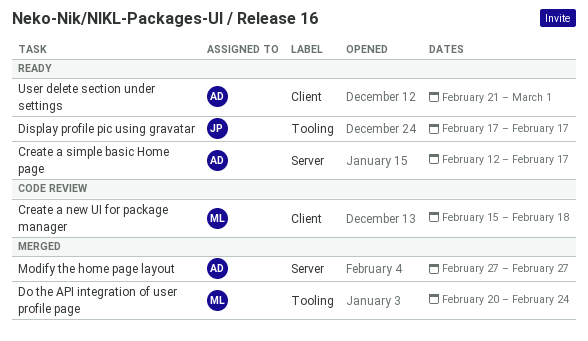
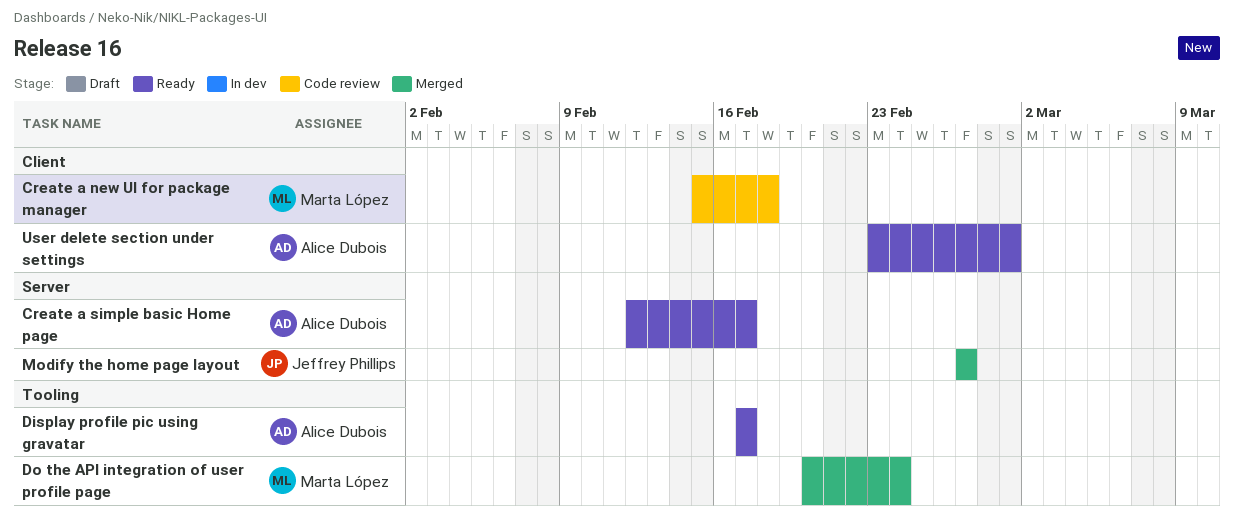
Display profile pic using gravatar, owner: Jeffrey Phillips -> Alice Dubois
Modify the home page layout, owner: Alice Dubois -> Jeffrey Phillips
User delete section under settings, start: Feb 21 -> Feb 23

